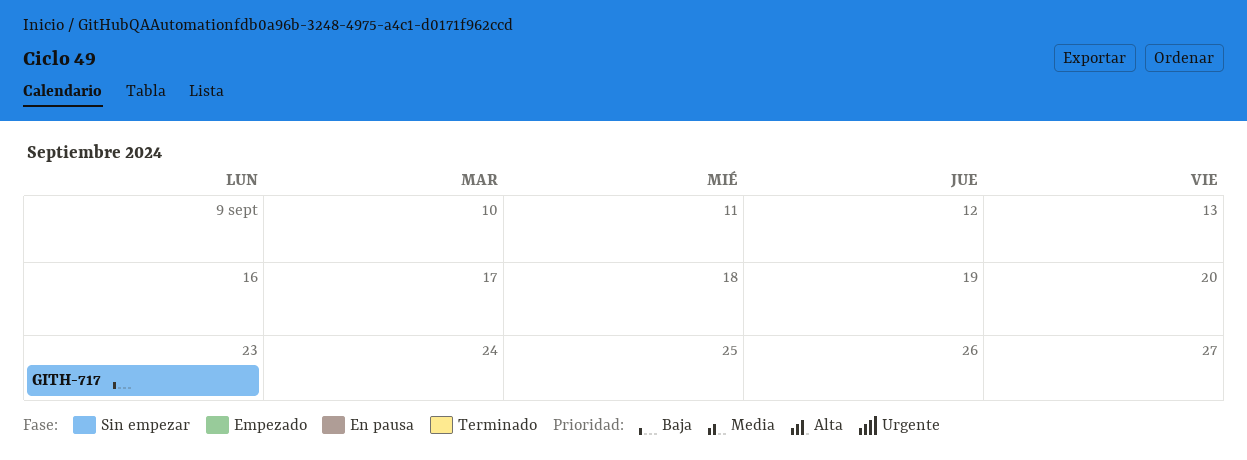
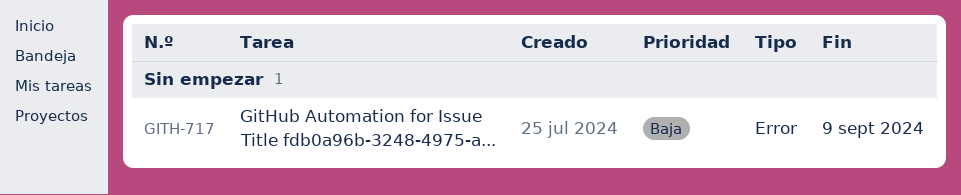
GITH-717, due: Sep 23 -> Sep 9

